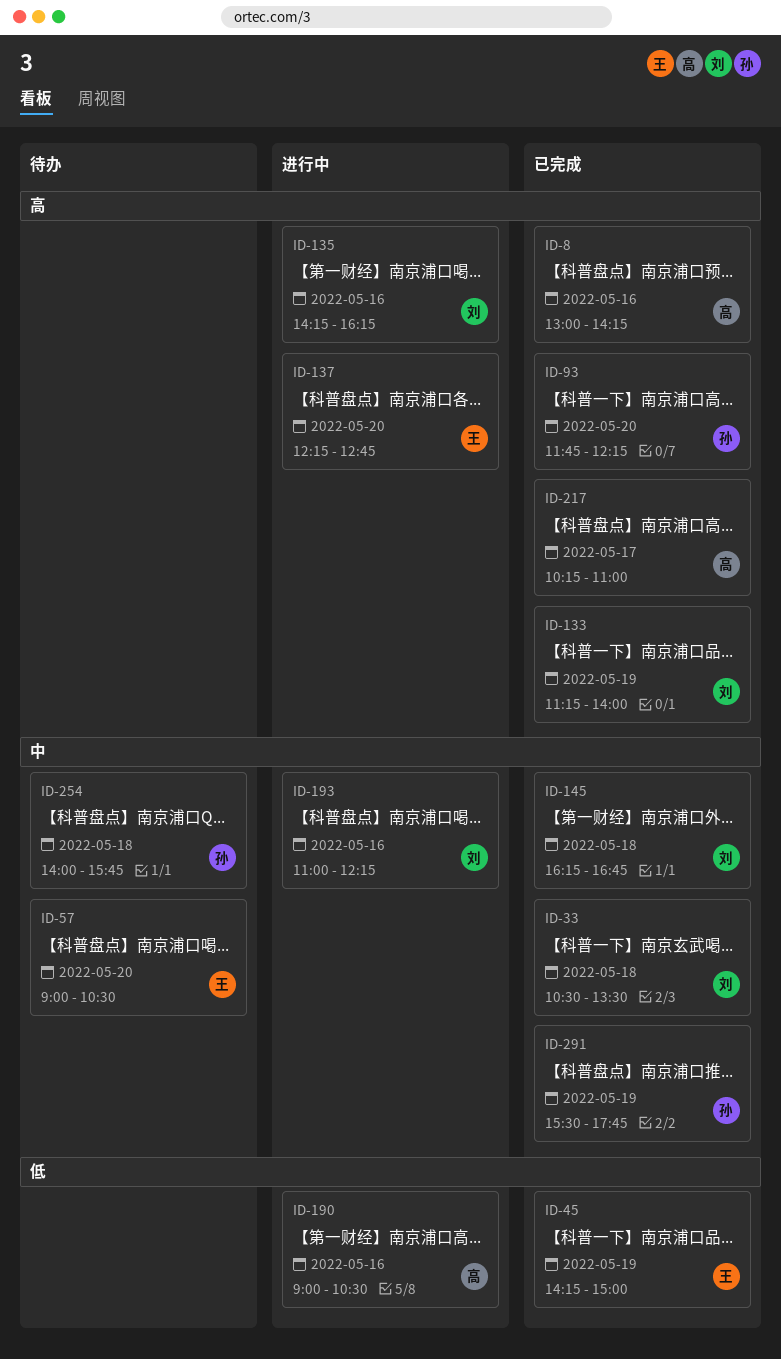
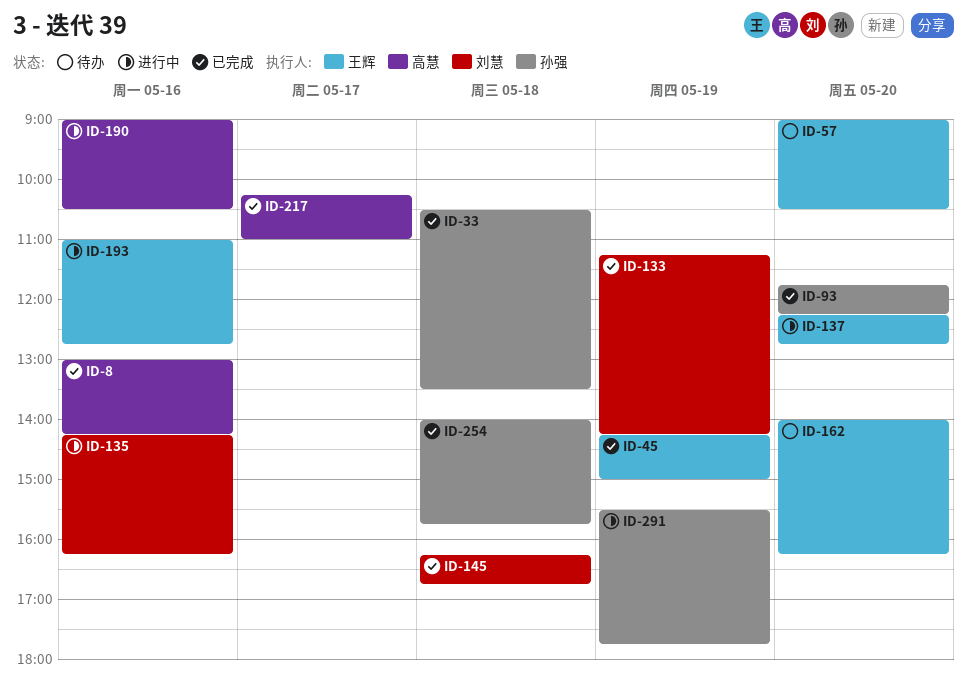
ID-33, owner: 刘慧 -> 孙强
ID-133, ends: 14:00 -> 14:15
ID-162: none -> present
ID-193, owner: 刘慧 -> 王辉
ID-193, ends: 12:15 -> 12:45
ID-254, status: 待办 -> 已完成
ID-291, status: 已完成 -> 进行中

